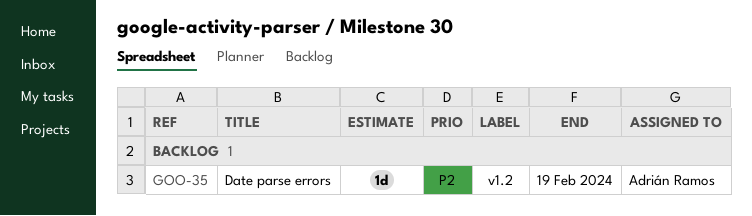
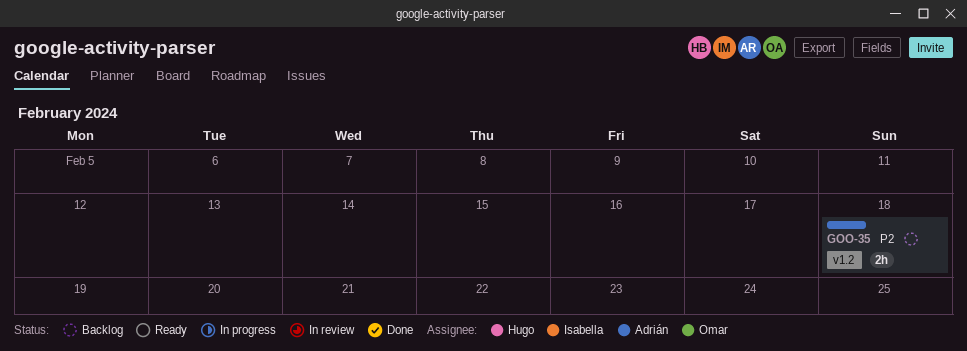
GOO-35, estimate: 1d -> 2h
GOO-35, due: Feb 19 -> Feb 18

